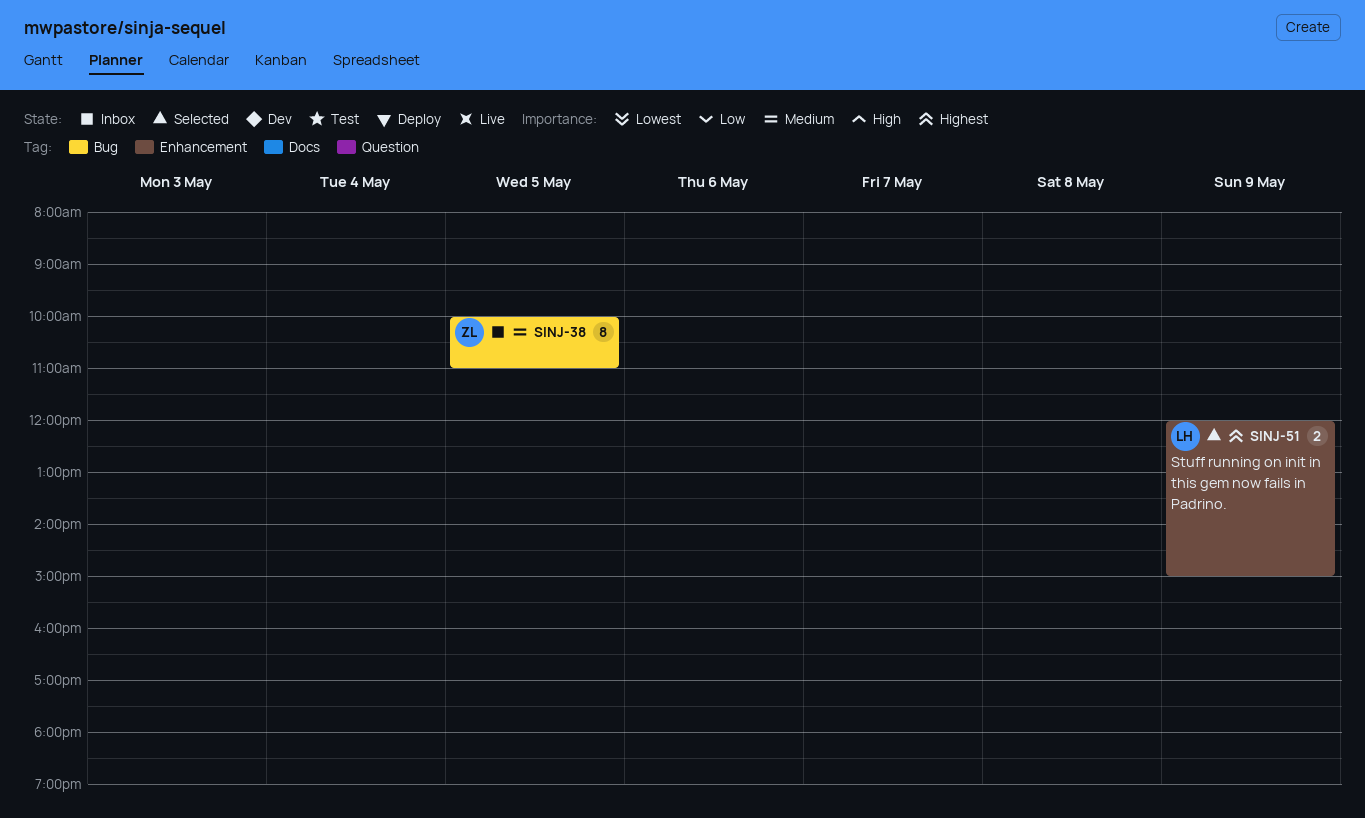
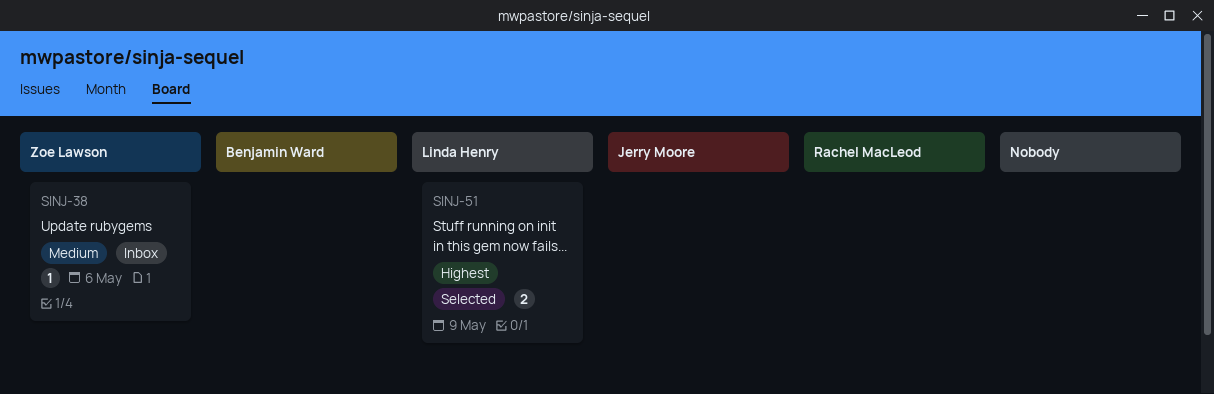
SINJ-38, estimate: 8 -> 1
SINJ-38, day: May 5 -> May 6

